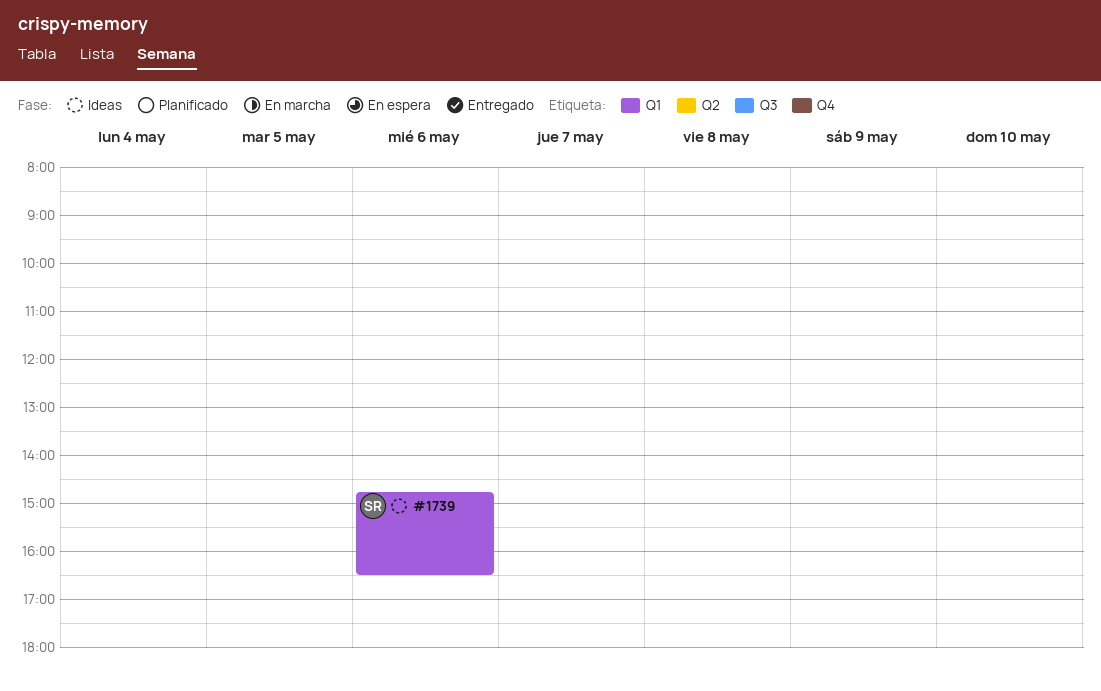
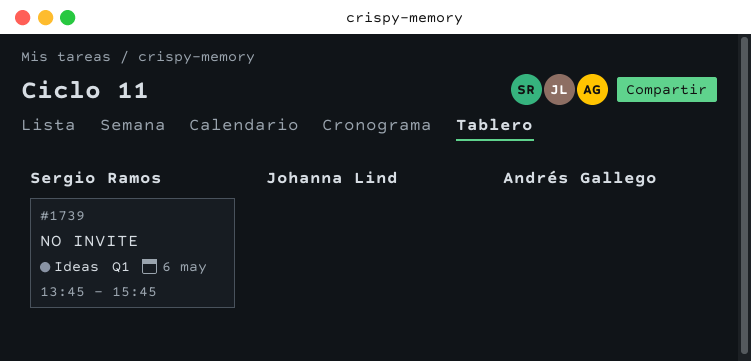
#1739, begins: 14:45 -> 13:45
#1739, ends: 16:30 -> 15:45

